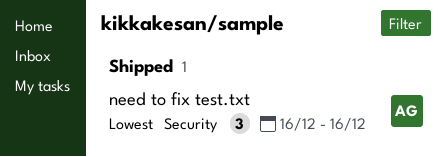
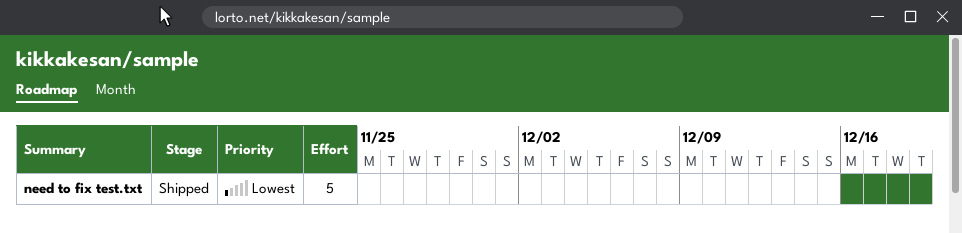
need to fix test.txt, estimate: 3 -> 5
need to fix test.txt, due: Dec 16 -> Dec 19

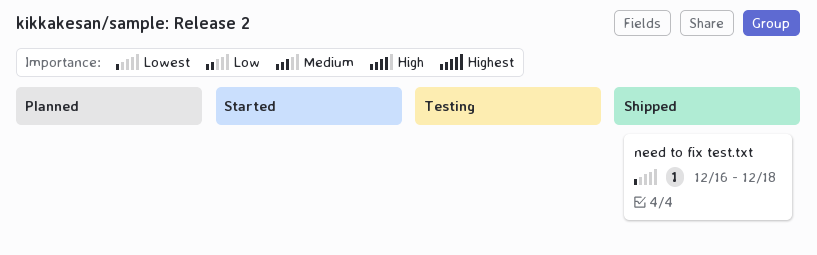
need to fix test.txt, estimate: 5 -> 1
need to fix test.txt, due: Dec 19 -> Dec 18

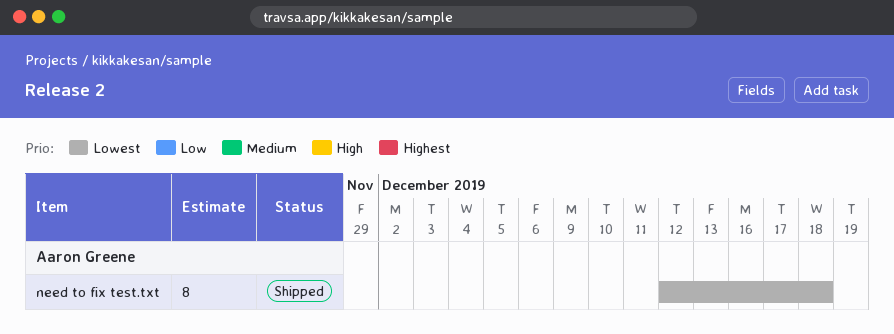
need to fix test.txt, estimate: 1 -> 8
need to fix test.txt, start: Dec 16 -> Dec 12

